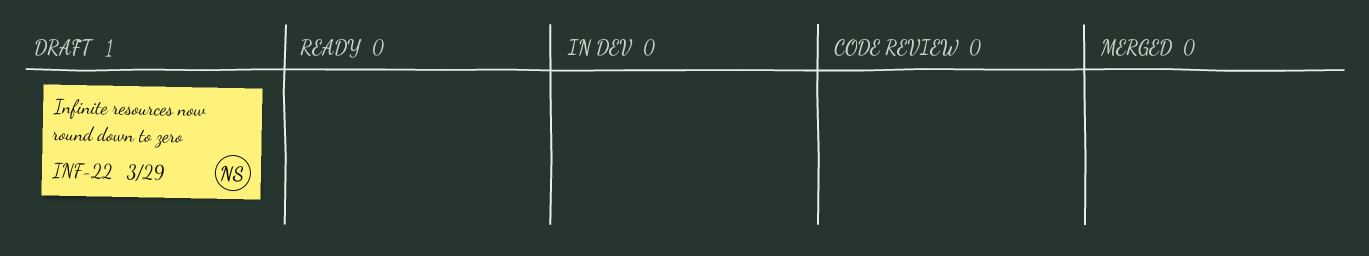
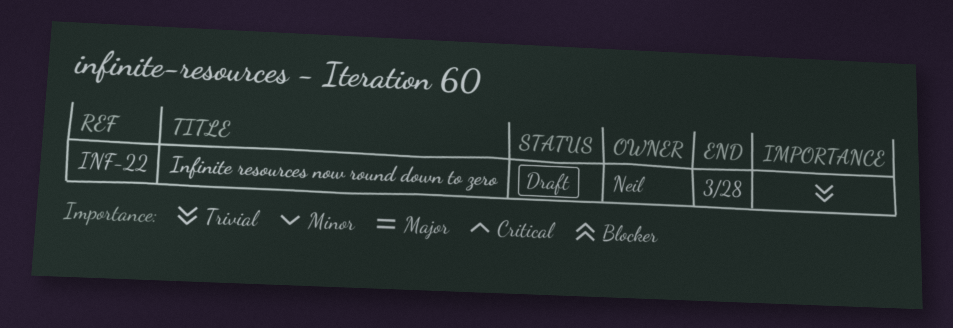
INF-22, due: Mar 29 -> Mar 28

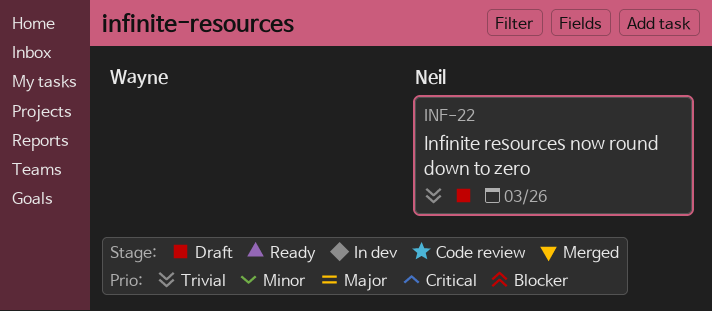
INF-22, due: Mar 28 -> Mar 26

